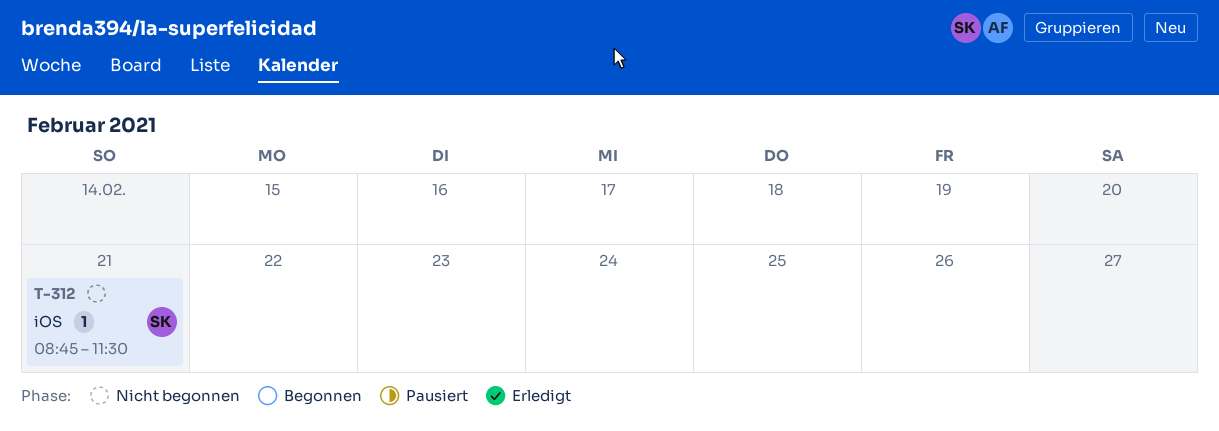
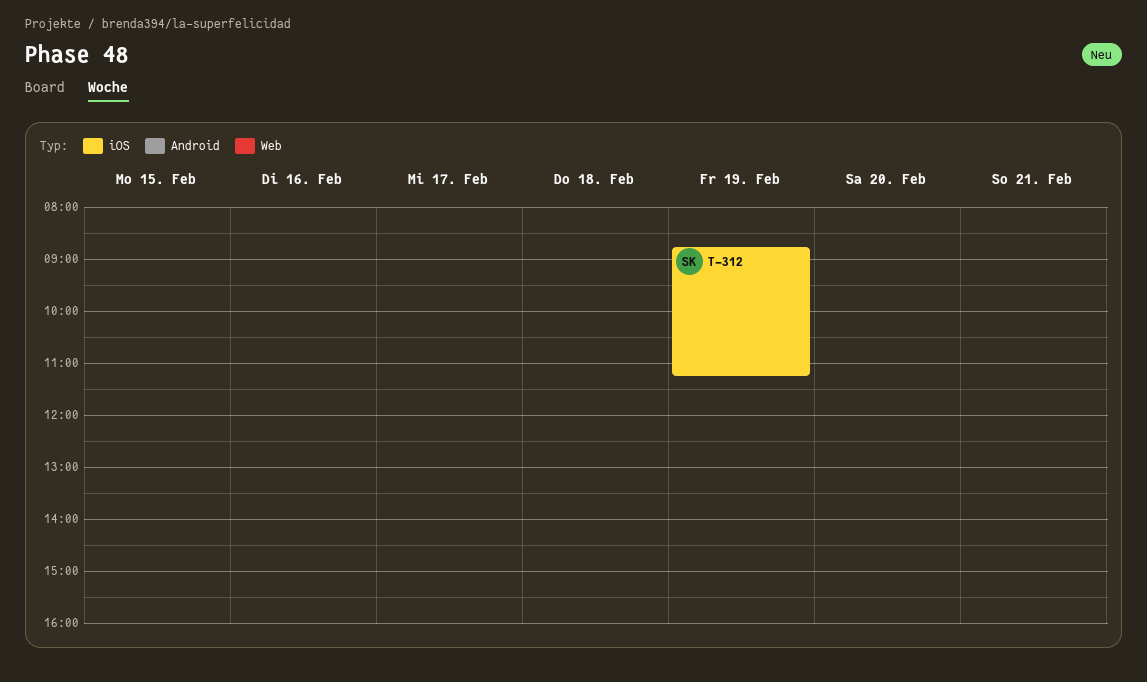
T-312, day: Feb 21 -> Feb 19
T-312, ends: 11:30 -> 11:15

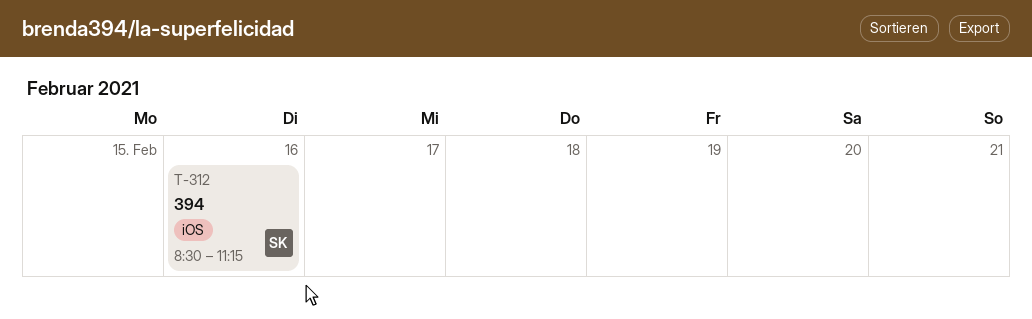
T-312, day: Feb 19 -> Feb 16
T-312, begins: 08:45 -> 08:30

